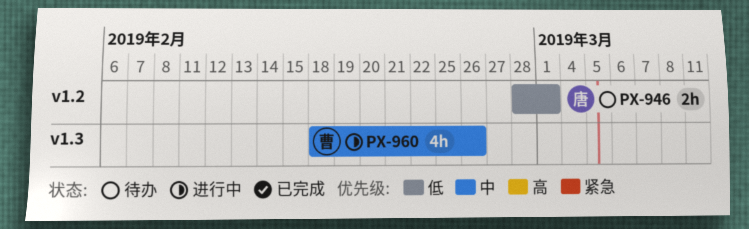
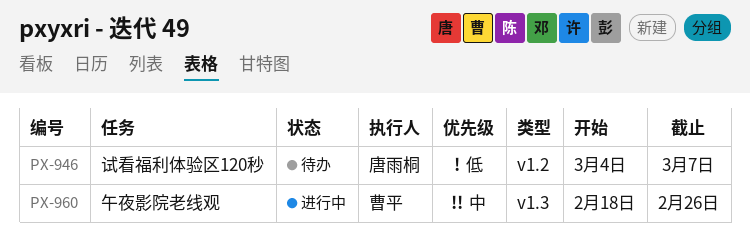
PX-946, start: Feb 28 -> Mar 4
PX-946, due: Mar 1 -> Mar 7

